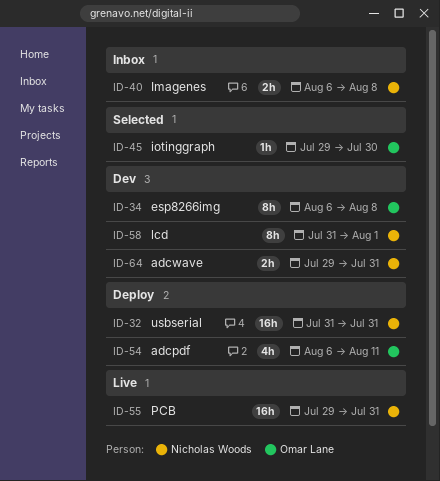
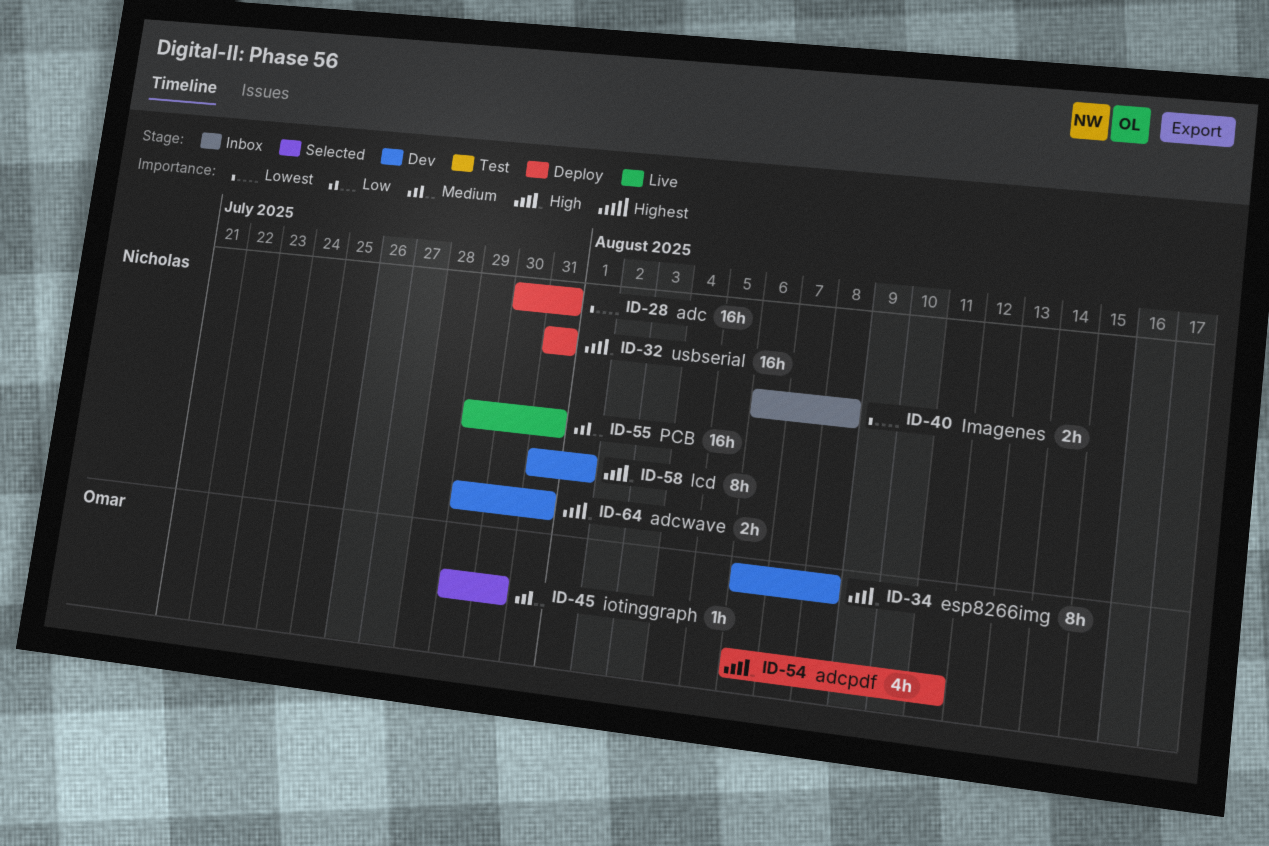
ID-28: none -> present

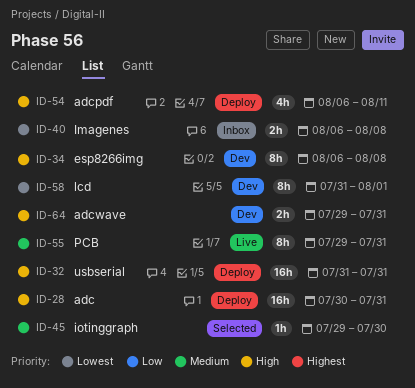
ID-28, priority: Lowest -> High
ID-55, estimate: 16h -> 8h
ID-58, priority: High -> Lowest

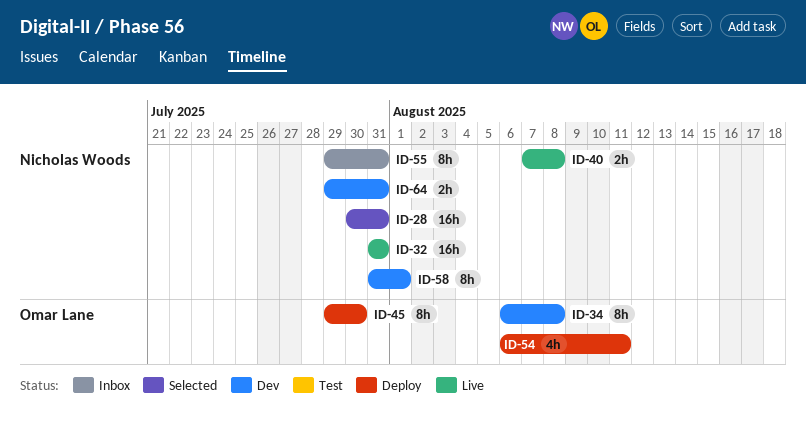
ID-28, status: Deploy -> Selected
ID-32, status: Deploy -> Live
ID-40, status: Inbox -> Live
ID-40, start: Aug 6 -> Aug 7
ID-45, status: Selected -> Deploy
ID-45, estimate: 1h -> 8h
ID-55, status: Live -> Inbox

